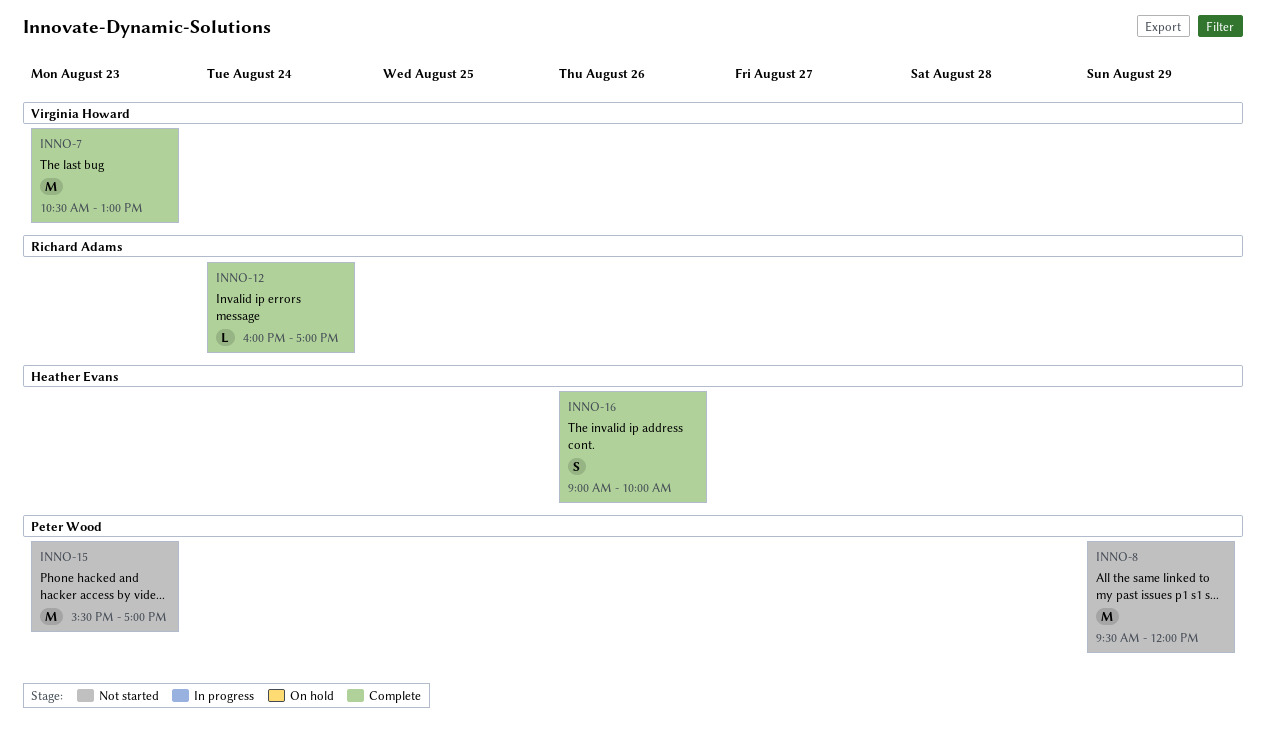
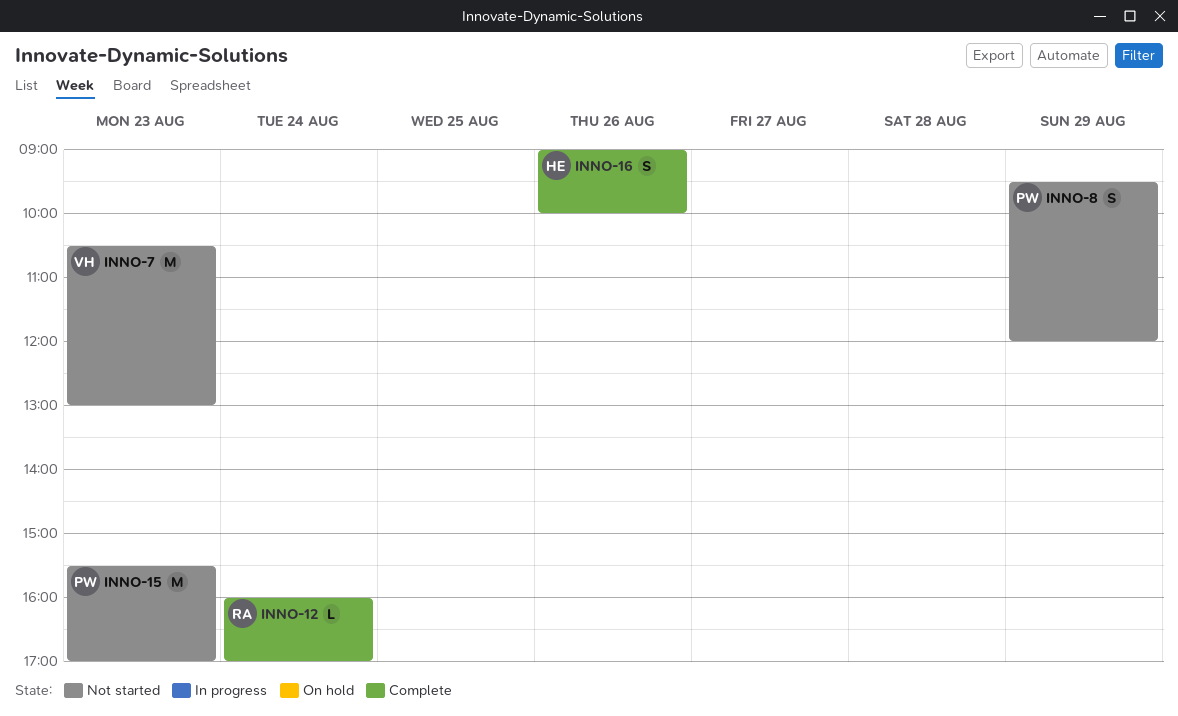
INNO-7, status: Complete -> Not started
INNO-8, estimate: M -> S

